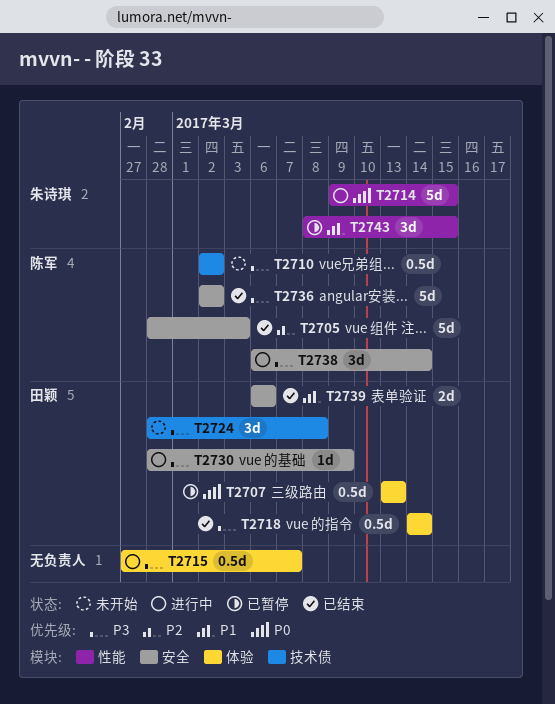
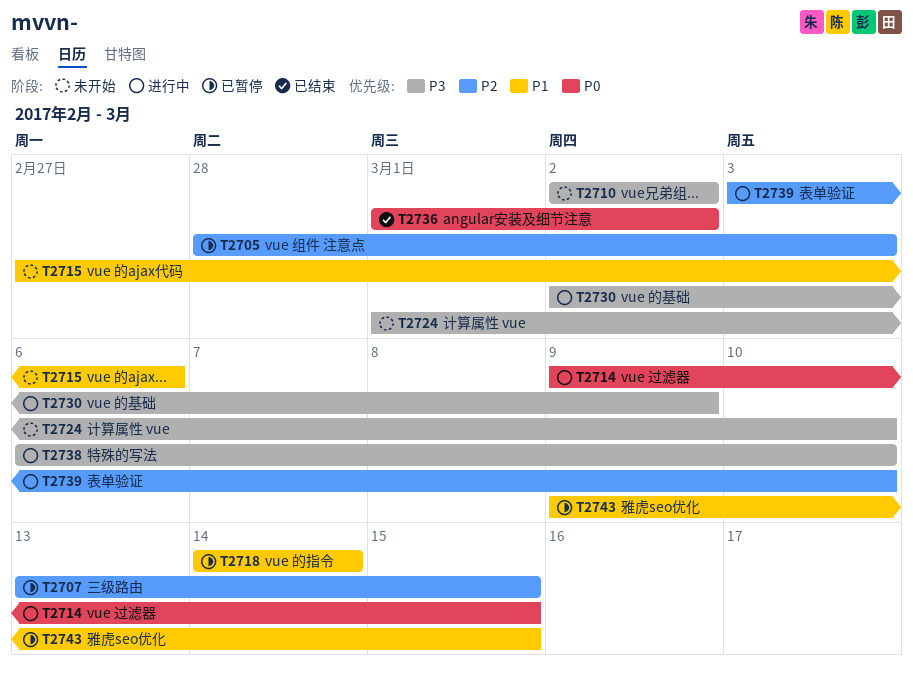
T2705, status: 已结束 -> 已暂停
T2707, priority: P0 -> P2
T2707, due: Mar 13 -> Mar 15
T2715, status: 进行中 -> 未开始
T2715, priority: P3 -> P1
T2715, due: Mar 7 -> Mar 6
T2718, status: 已结束 -> 已暂停
T2718, priority: P3 -> P1
T2724, start: Feb 28 -> Mar 1
T2724, due: Mar 8 -> Mar 10
T2730, start: Feb 28 -> Mar 2
T2736, priority: P3 -> P0
T2736, start: Mar 2 -> Mar 1
T2738, due: Mar 14 -> Mar 10
T2739, status: 已结束 -> 进行中
T2739, priority: P1 -> P2
T2739, start: Mar 6 -> Mar 3
T2739, due: Mar 6 -> Mar 10
T2743, start: Mar 8 -> Mar 9

